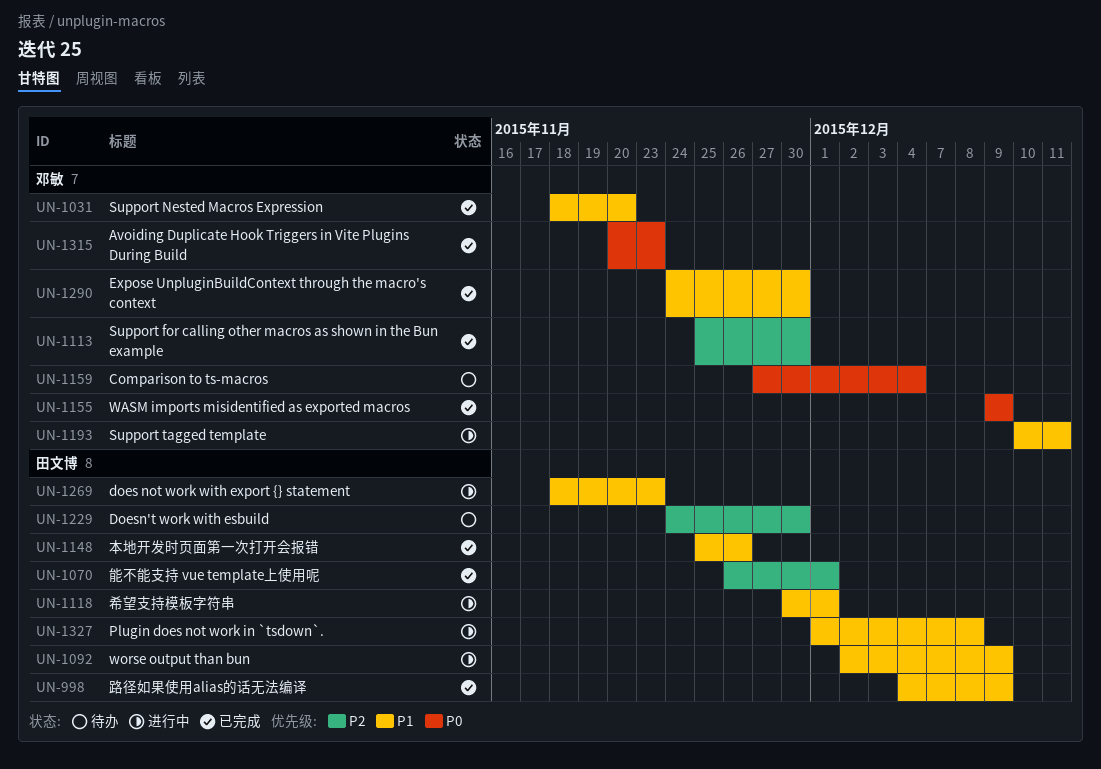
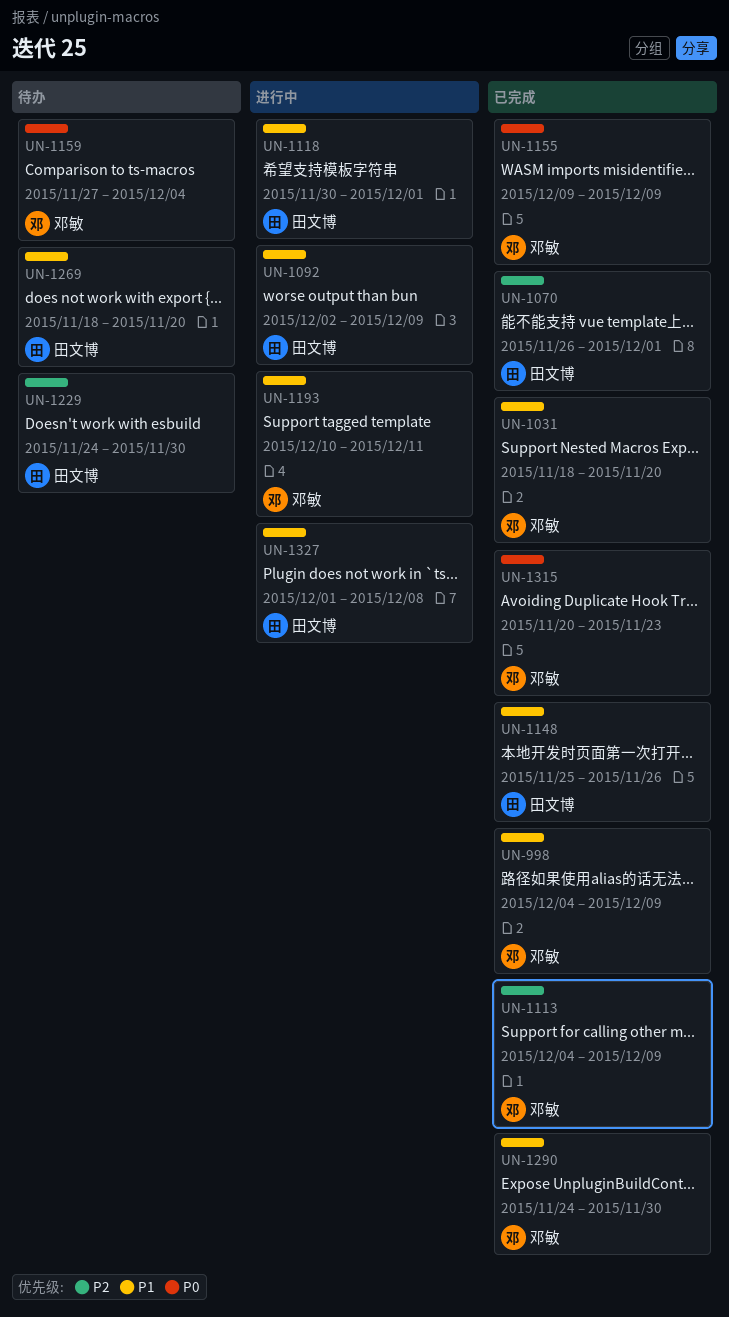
UN-998, owner: 田文博 -> 邓敏
UN-1113, start: Nov 25 -> Dec 4
UN-1113, due: Nov 30 -> Dec 9
UN-1269, status: 进行中 -> 待办
UN-1269, due: Nov 23 -> Nov 20

